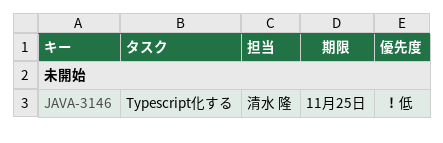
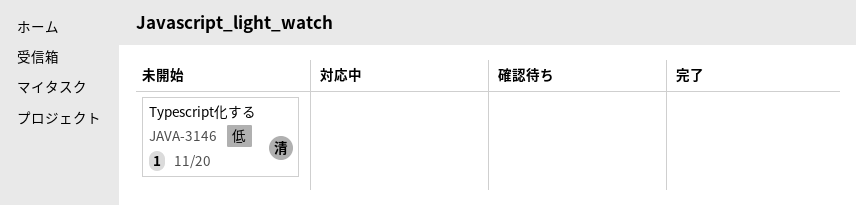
JAVA-3146, due: Nov 25 -> Nov 20

